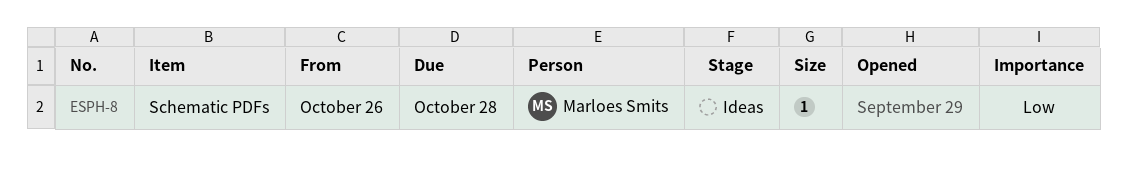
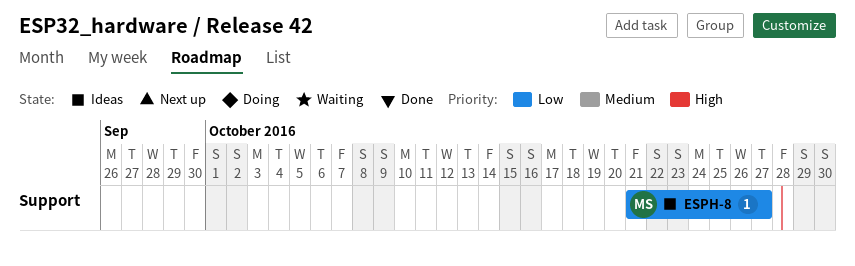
ESPH-8, start: Oct 26 -> Oct 21
ESPH-8, due: Oct 28 -> Oct 27

